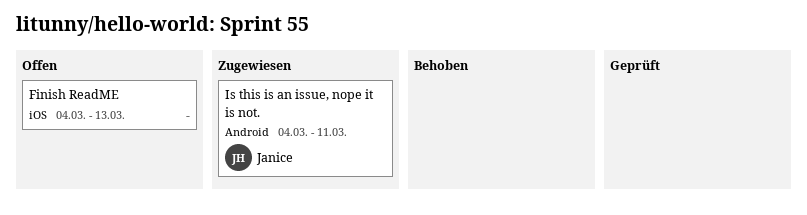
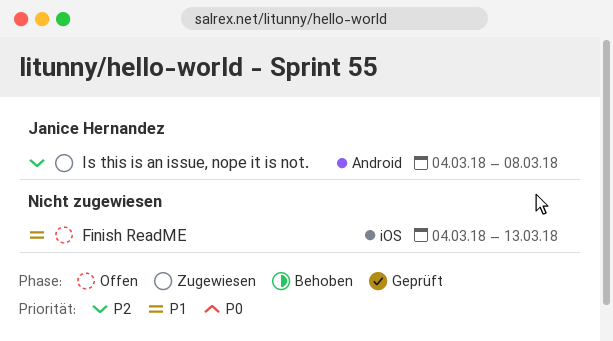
Is this is an issue, nope it is not., due: Mar 11 -> Mar 8

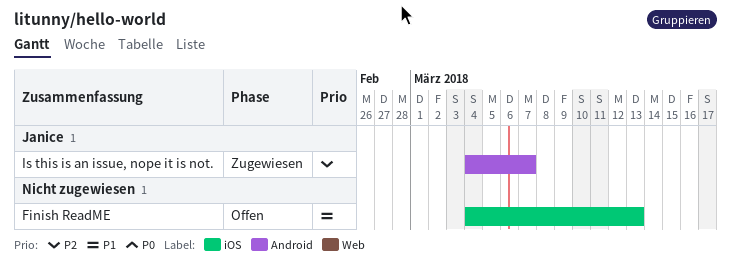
Is this is an issue, nope it is not., due: Mar 8 -> Mar 7

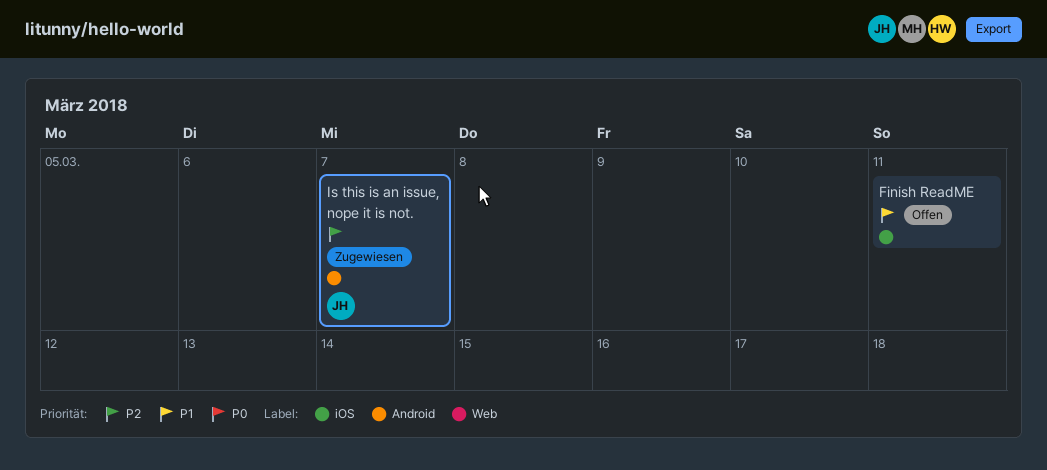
Finish ReadME, due: Mar 13 -> Mar 11

